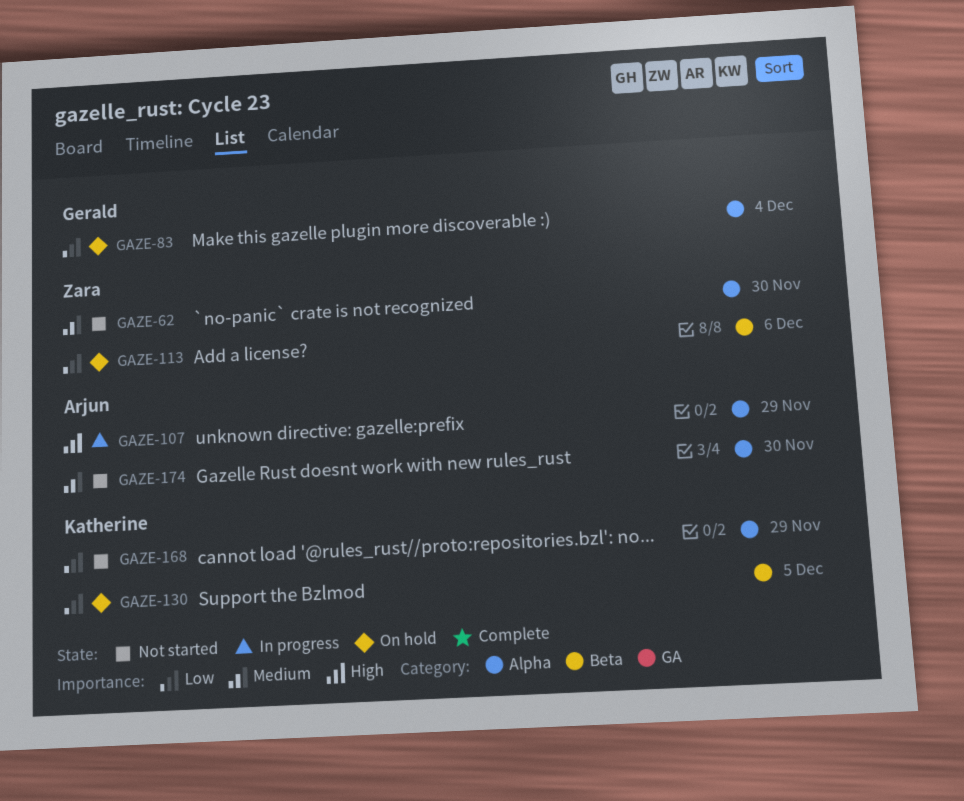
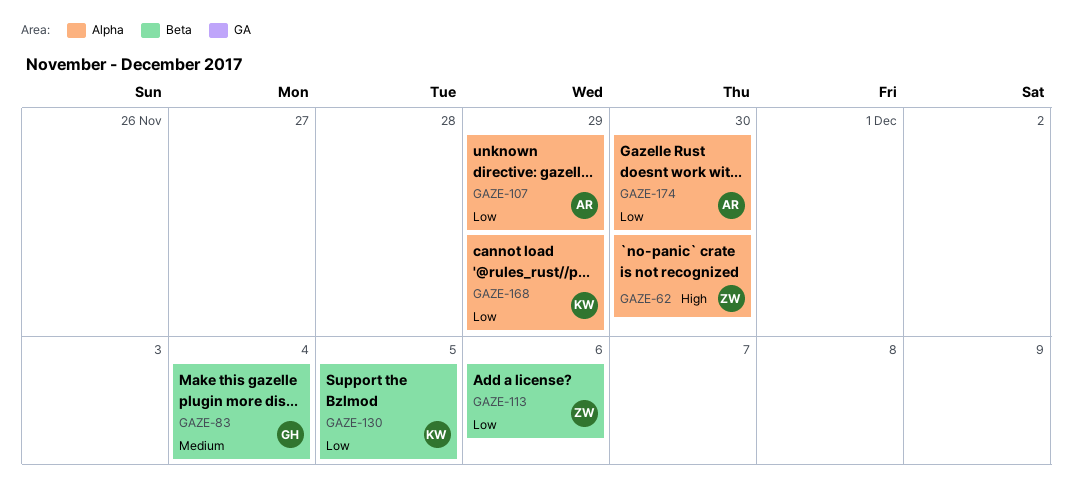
GAZE-62, priority: Medium -> High
GAZE-83, priority: Low -> Medium
GAZE-83, label: Alpha -> Beta
GAZE-107, priority: High -> Low
GAZE-174, priority: Medium -> Low

